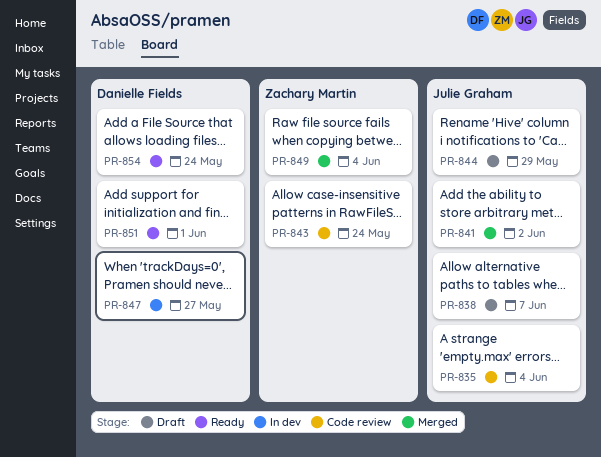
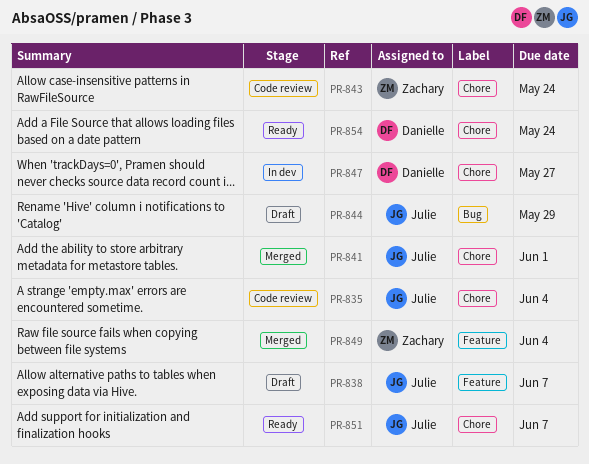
PR-841, due: Jun 2 -> Jun 1
PR-851, owner: Danielle Fields -> Julie Graham
PR-851, due: Jun 1 -> Jun 7

